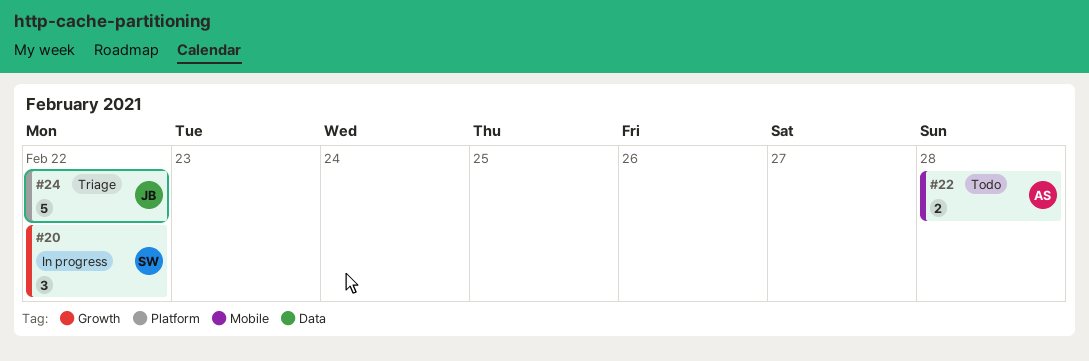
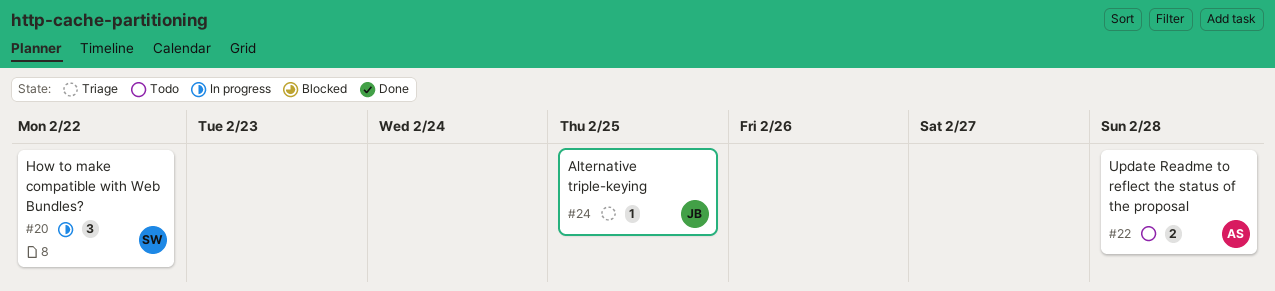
#24, estimate: 5 -> 1
#24, due: Feb 22 -> Feb 25

